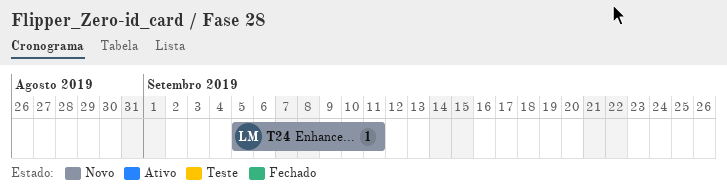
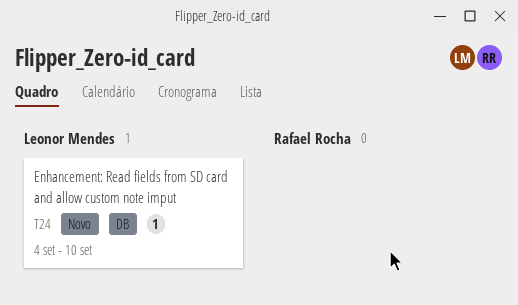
T24, start: Sep 5 -> Sep 4
T24, due: Sep 11 -> Sep 10

